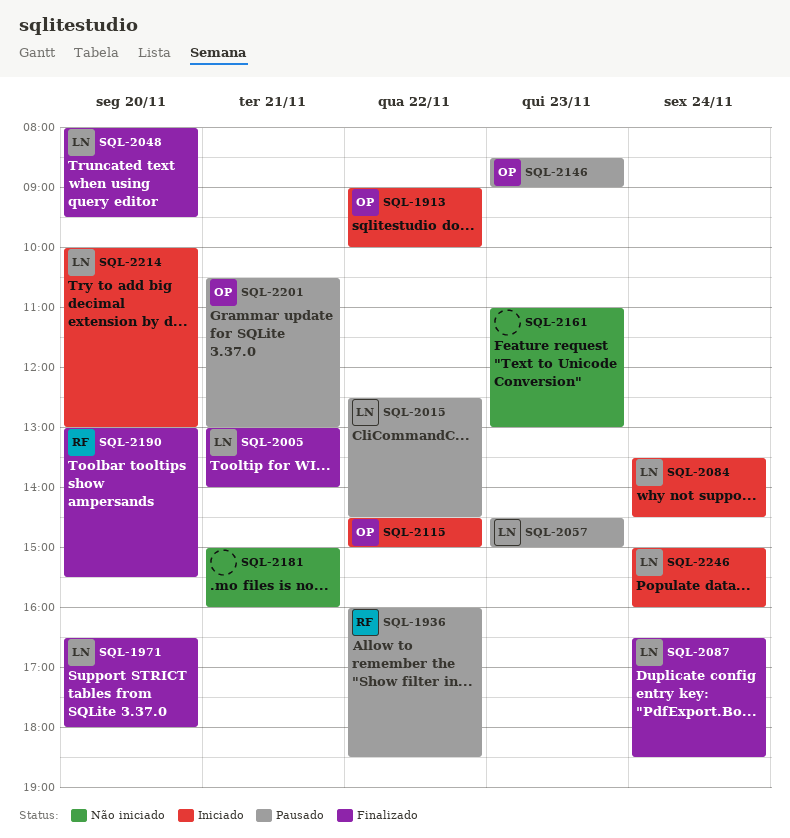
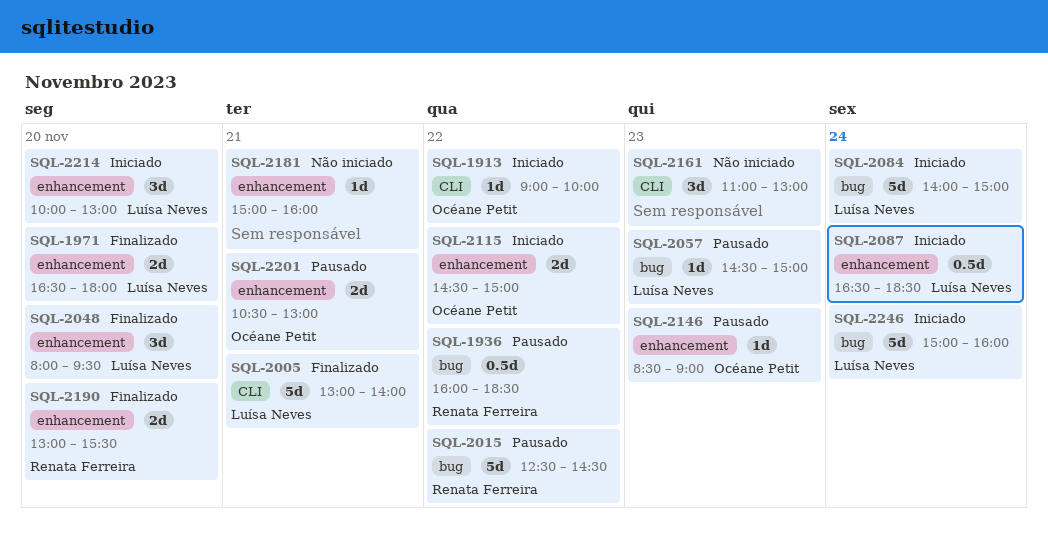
SQL-2015, owner: Luísa Neves -> Renata Ferreira
SQL-2084, begins: 13:30 -> 14:00
SQL-2084, ends: 14:30 -> 15:00
SQL-2087, status: Finalizado -> Iniciado

